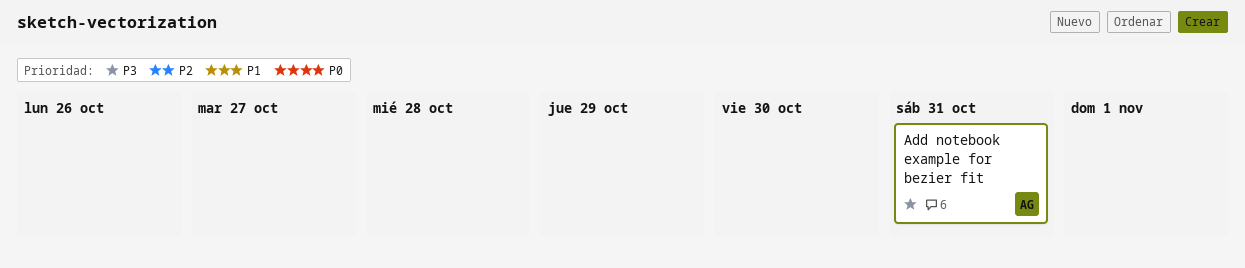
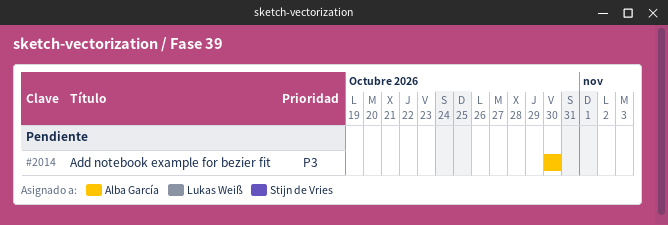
Add notebook example for bezier fit, due: Oct 31 -> Oct 30

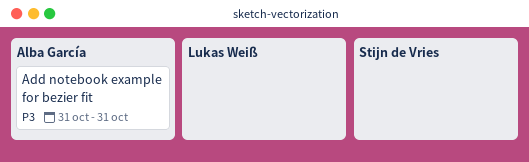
Add notebook example for bezier fit, start: Oct 30 -> Oct 31
Add notebook example for bezier fit, due: Oct 30 -> Oct 31

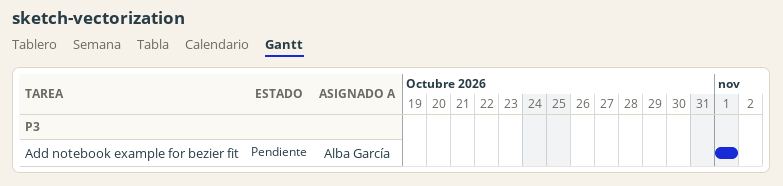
Add notebook example for bezier fit, start: Oct 31 -> Nov 1
Add notebook example for bezier fit, due: Oct 31 -> Nov 1

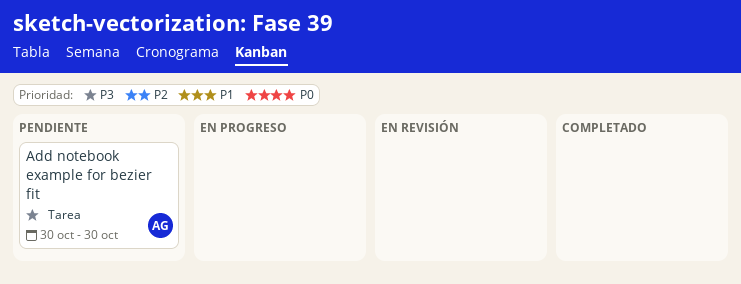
Add notebook example for bezier fit, start: Nov 1 -> Oct 30
Add notebook example for bezier fit, due: Nov 1 -> Oct 30

